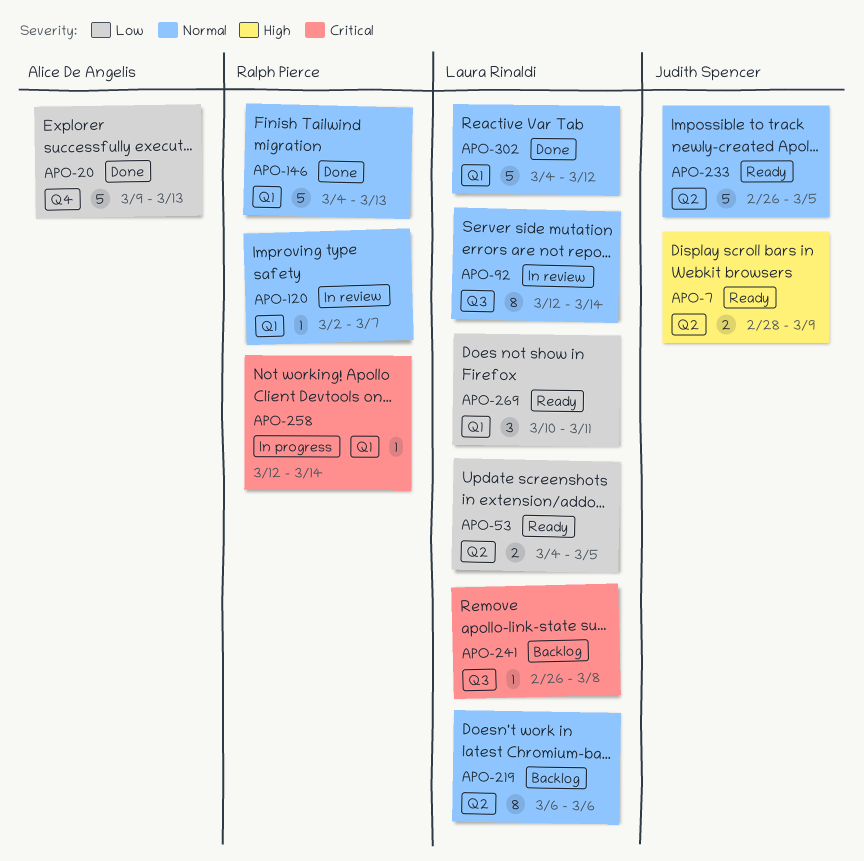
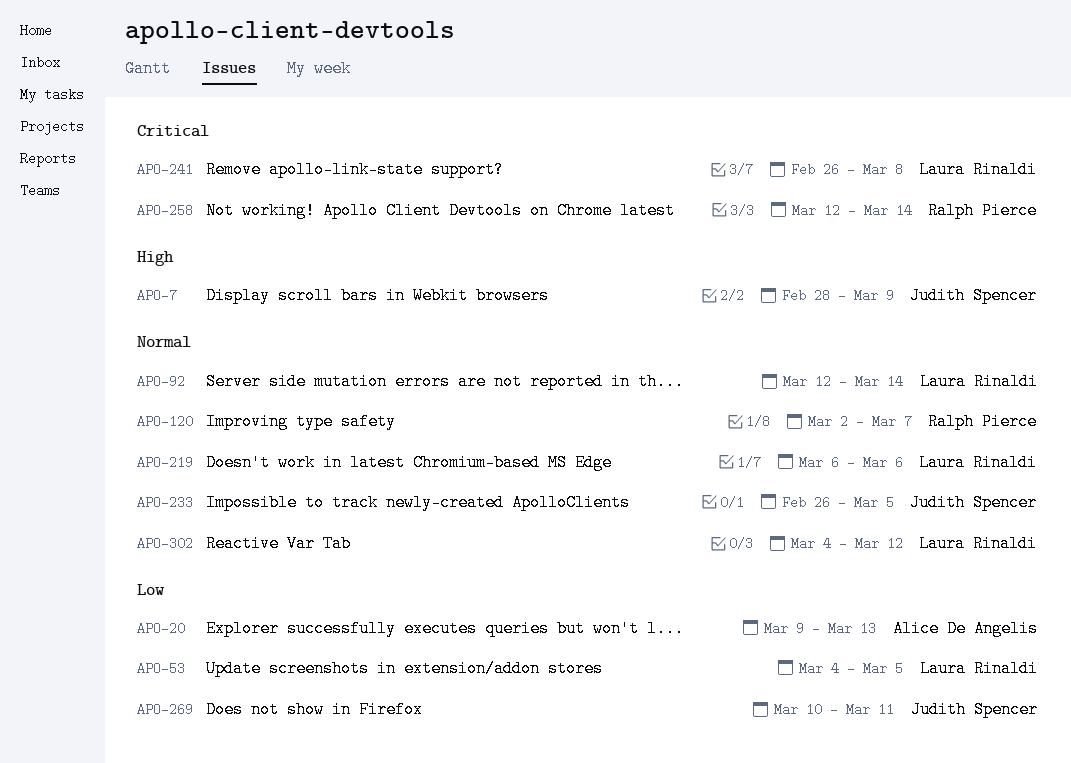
APO-146: present -> none
APO-269, owner: Laura Rinaldi -> Judith Spencer

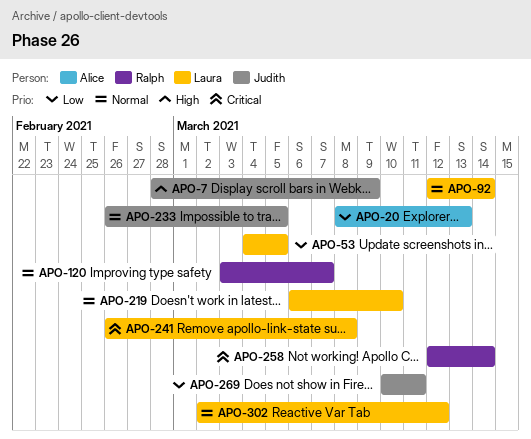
APO-20, start: Mar 9 -> Mar 8
APO-120, start: Mar 2 -> Mar 3
APO-219, due: Mar 6 -> Mar 10
APO-302, start: Mar 4 -> Mar 2

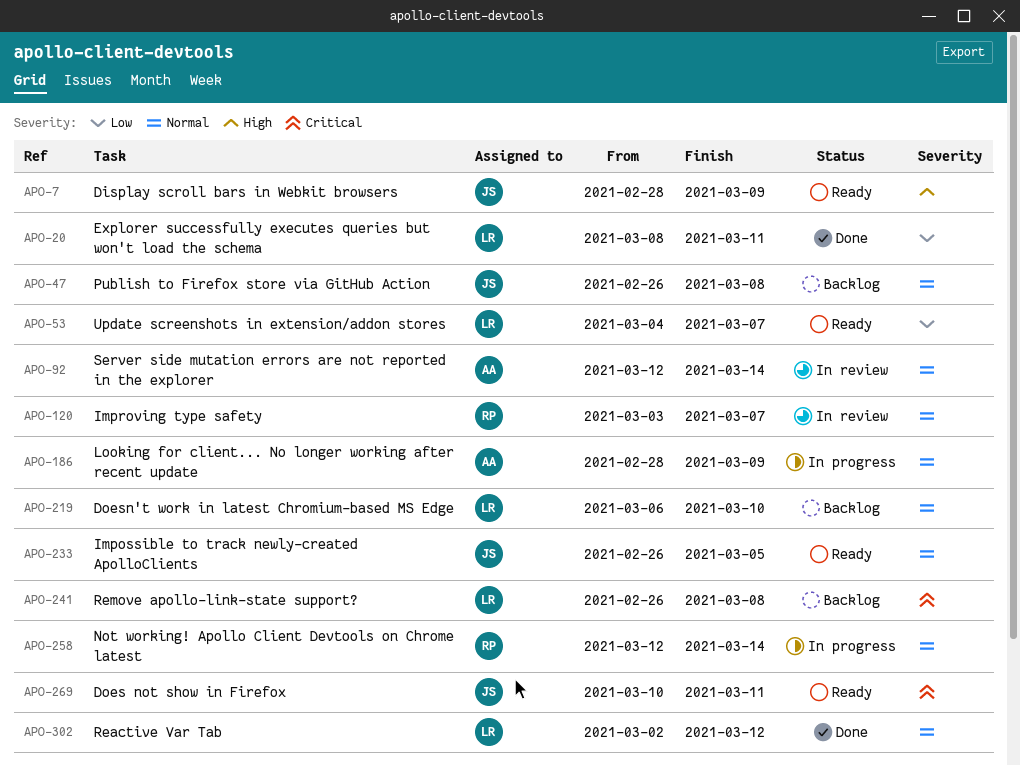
APO-20, owner: Alice -> Laura
APO-20, due: Mar 13 -> Mar 11
APO-47: none -> present
APO-53, due: Mar 5 -> Mar 7
APO-92, owner: Laura -> Alice
APO-186: none -> present
APO-258, priority: Critical -> Normal
APO-269, priority: Low -> Critical

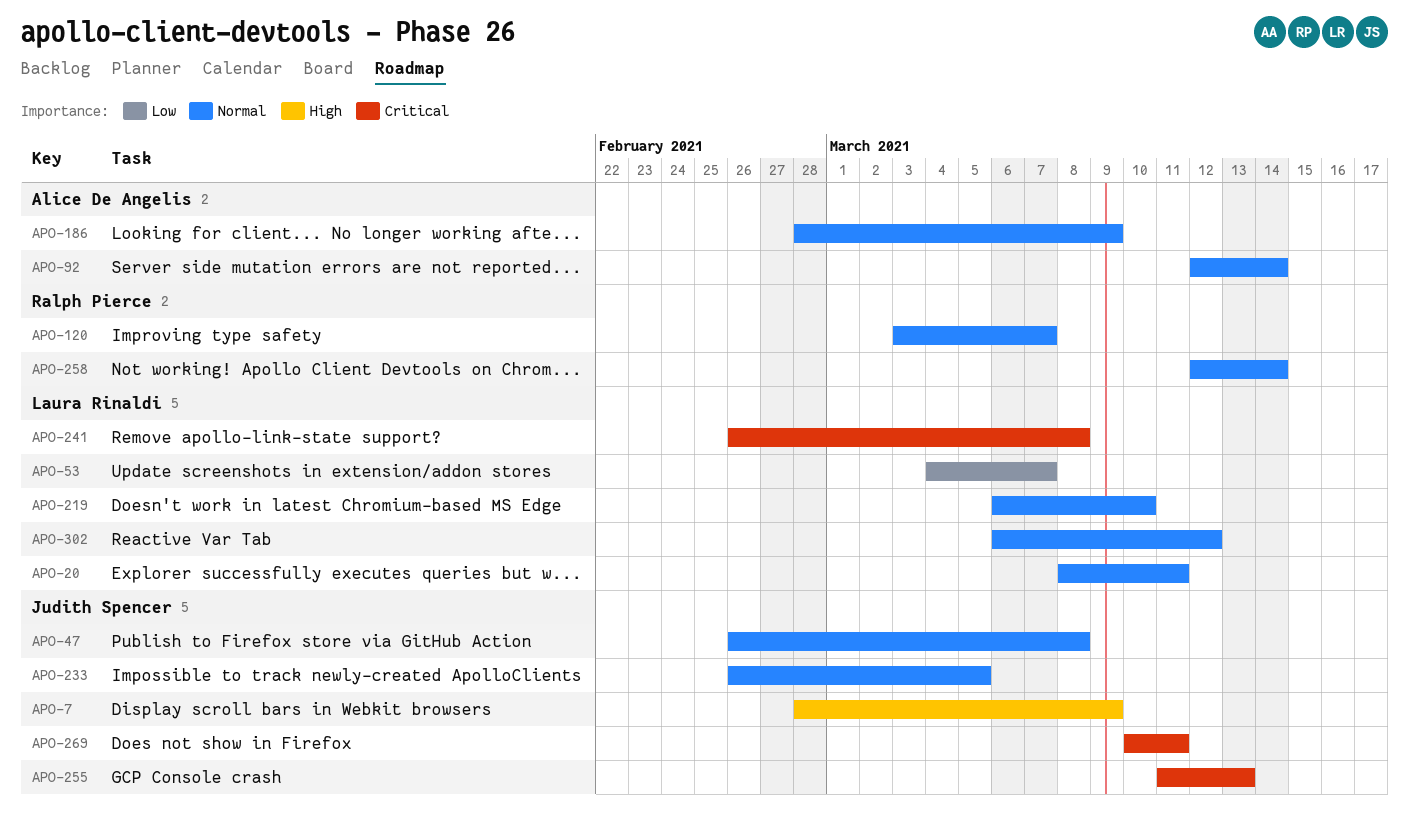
APO-20, priority: Low -> Normal
APO-255: none -> present
APO-302, start: Mar 2 -> Mar 6

